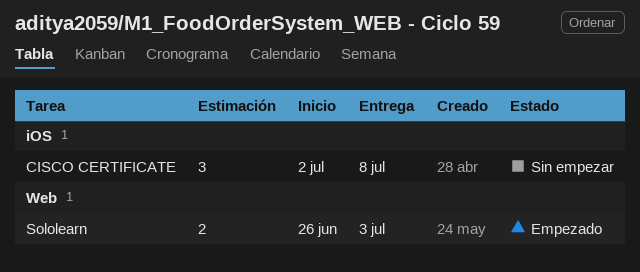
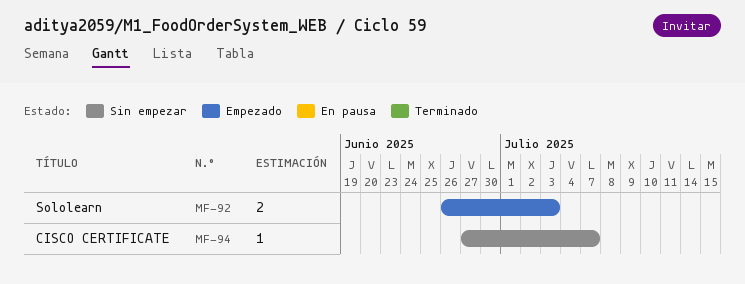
CISCO CERTIFICATE, estimate: 3 -> 1
CISCO CERTIFICATE, start: Jul 2 -> Jun 27
CISCO CERTIFICATE, due: Jul 8 -> Jul 7

